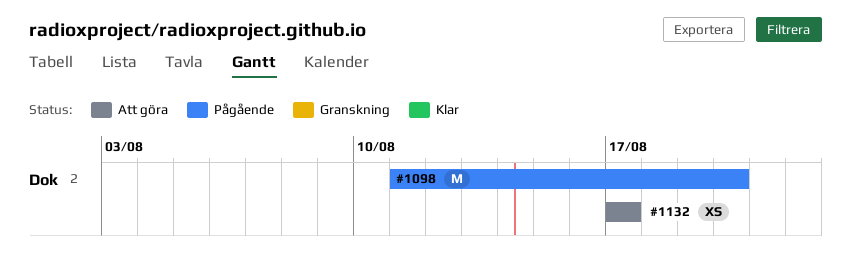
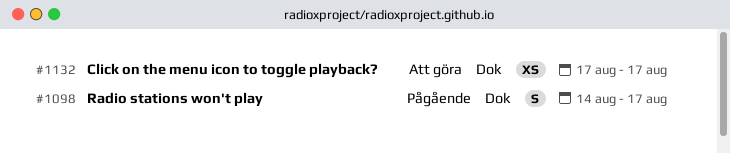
#1098, estimate: M -> S
#1098, start: Aug 11 -> Aug 14
#1098, due: Aug 20 -> Aug 17

